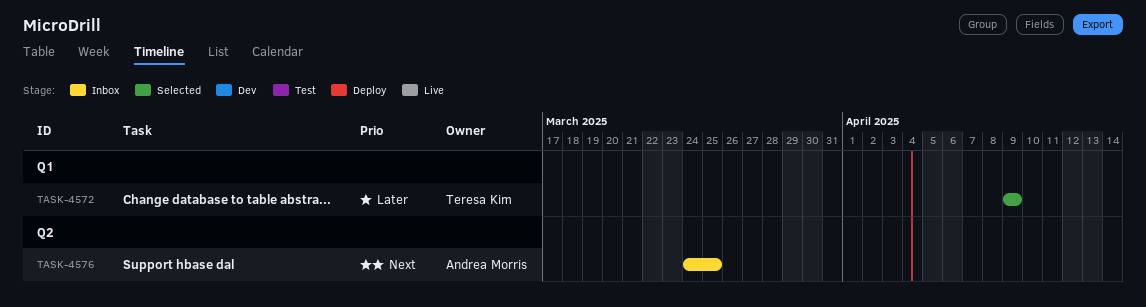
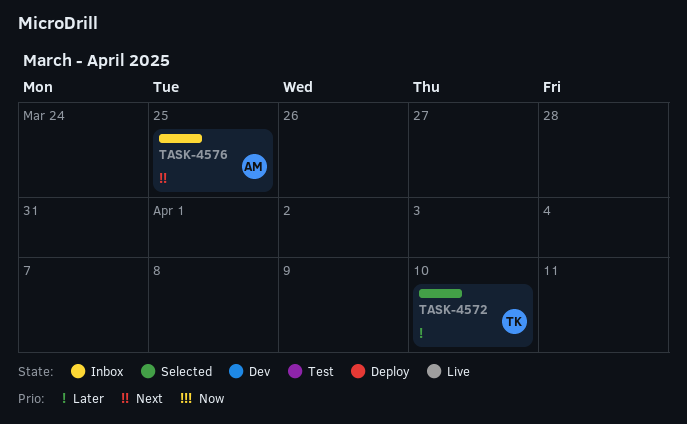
TASK-4572, due: Apr 9 -> Apr 10

